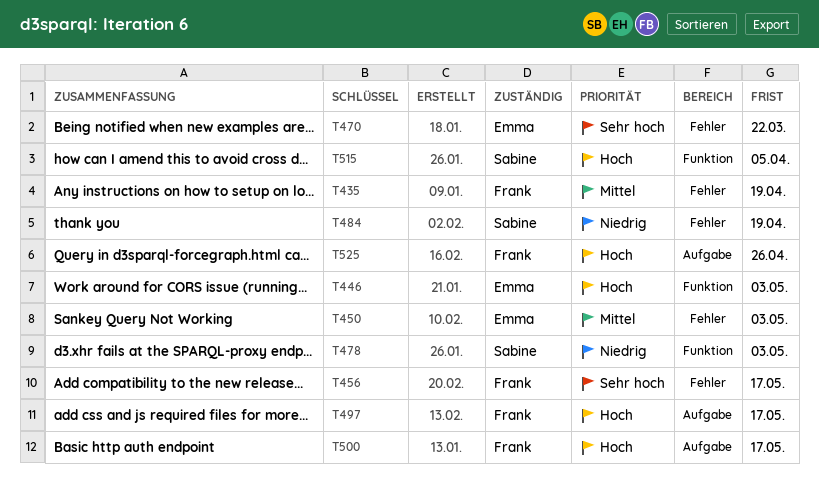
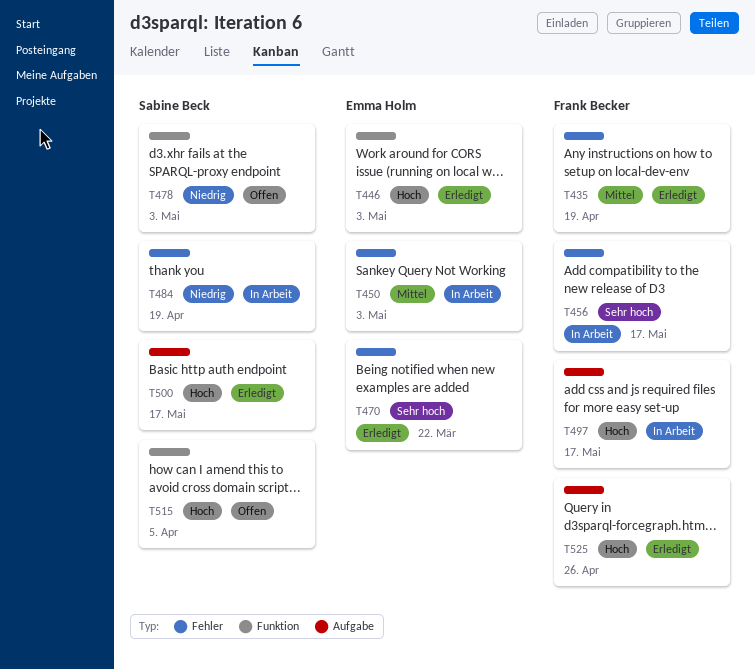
T500, owner: Frank Becker -> Sabine Beck

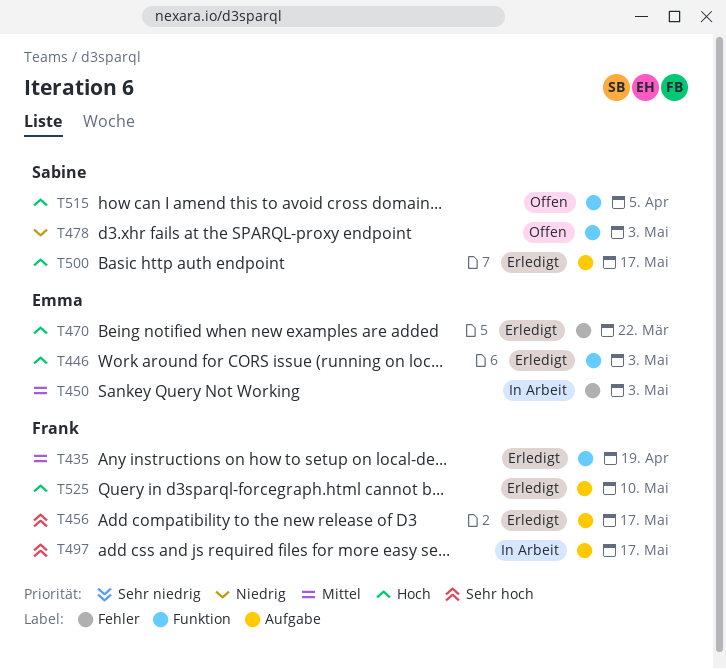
T435, label: Fehler -> Funktion
T456, status: In Arbeit -> Erledigt
T456, label: Fehler -> Aufgabe
T470, priority: Sehr hoch -> Hoch
T484: present -> none
T497, priority: Hoch -> Sehr hoch
T525, due: Apr 26 -> May 10

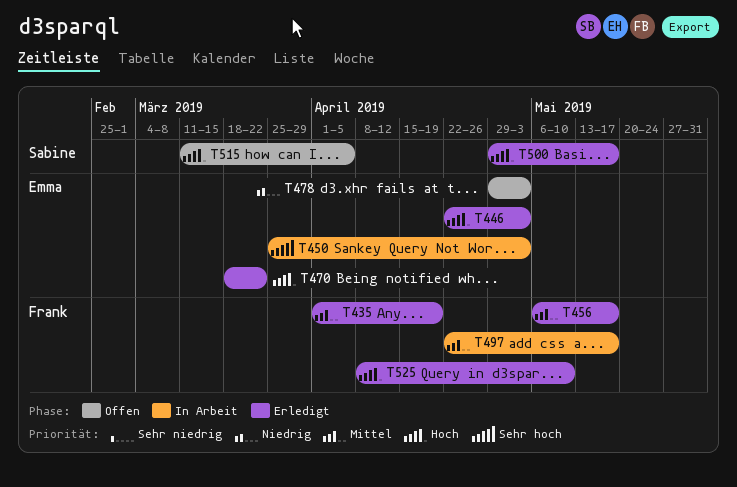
T450, priority: Mittel -> Sehr hoch
T456, priority: Sehr hoch -> Mittel
T478, owner: Sabine -> Emma
T497, priority: Sehr hoch -> Mittel

